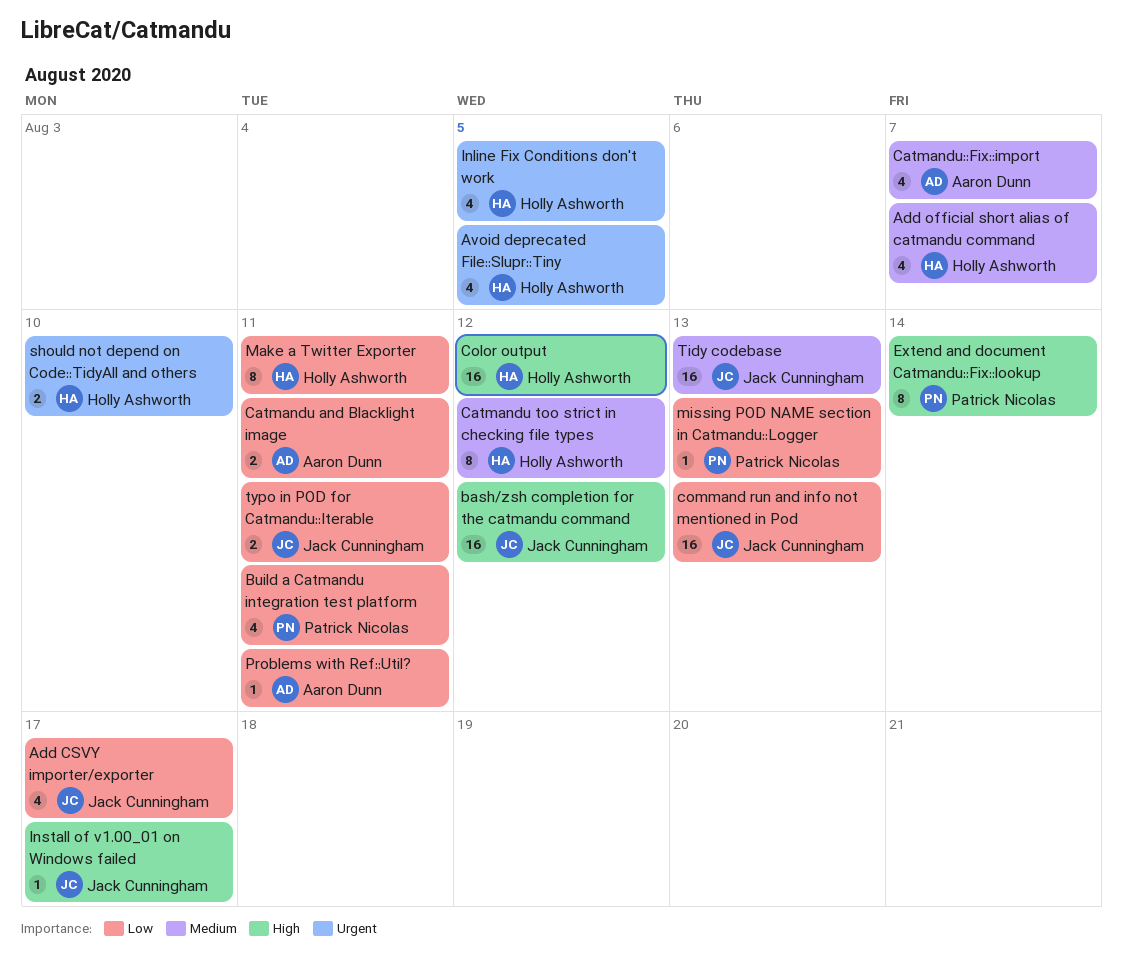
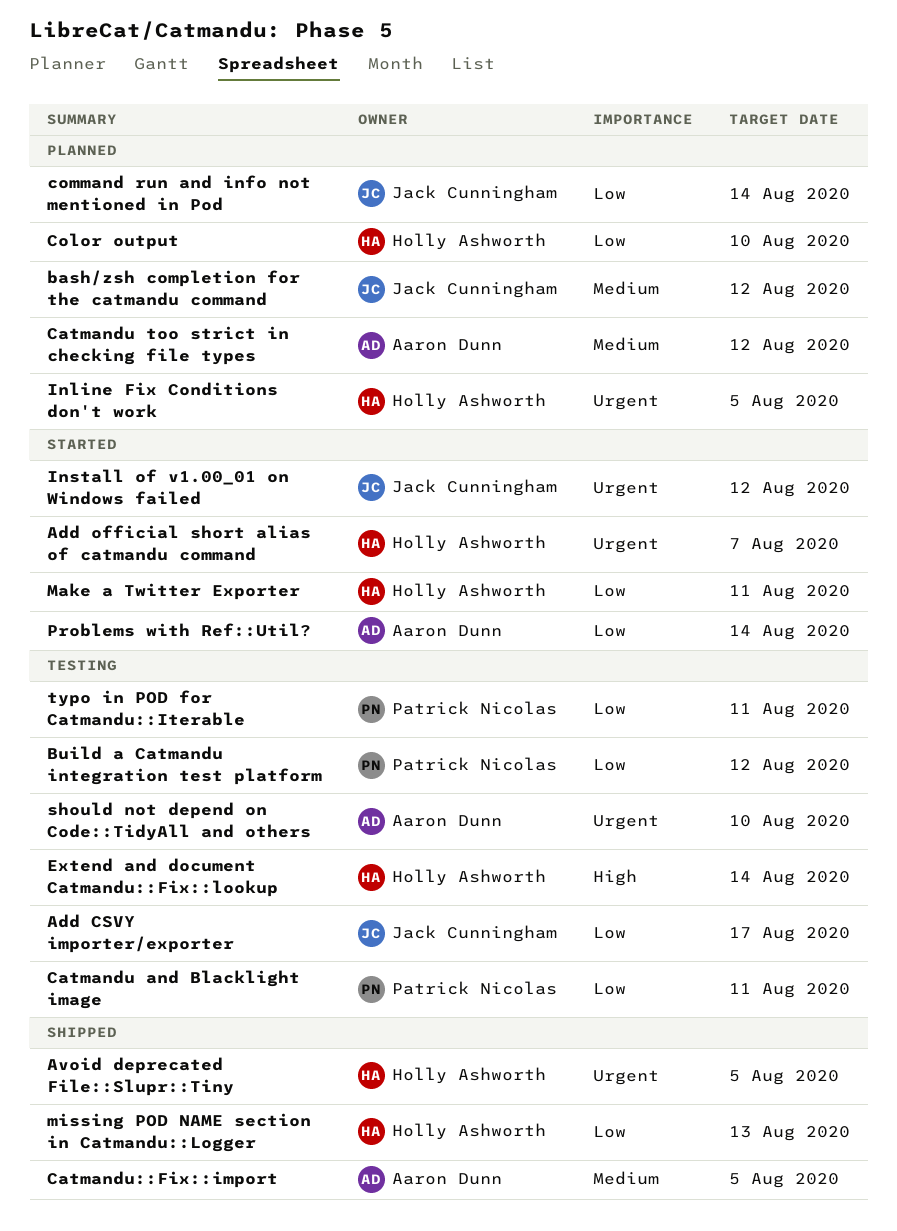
Add official short alias of catmandu command, priority: Medium -> Urgent
bash/zsh completion for the catmandu command, priority: High -> Medium
Build a Catmandu integration test platform, due: Aug 11 -> Aug 12
Catmandu and Blacklight image, owner: Aaron Dunn -> Patrick Nicolas
Catmandu too strict in checking file types, owner: Holly Ashworth -> Aaron Dunn
Catmandu::Fix::import, due: Aug 7 -> Aug 5
Color output, priority: High -> Low
Color output, due: Aug 12 -> Aug 10
command run and info not mentioned in Pod, due: Aug 13 -> Aug 14
Extend and document Catmandu::Fix::lookup, owner: Patrick Nicolas -> Holly Ashworth
Install of v1.00_01 on Windows failed, priority: High -> Urgent
Install of v1.00_01 on Windows failed, due: Aug 17 -> Aug 12
missing POD NAME section in Catmandu::Logger, owner: Patrick Nicolas -> Holly Ashworth
Problems with Ref::Util?, due: Aug 11 -> Aug 14
should not depend on Code::TidyAll and others, owner: Holly Ashworth -> Aaron Dunn
Tidy codebase: present -> none
typo in POD for Catmandu::Iterable, owner: Jack Cunningham -> Patrick Nicolas

